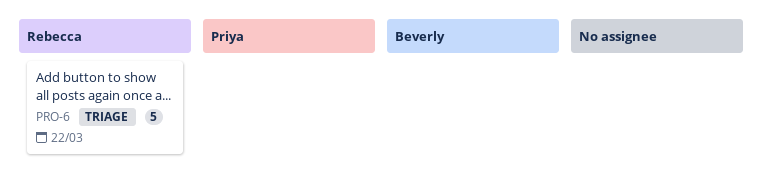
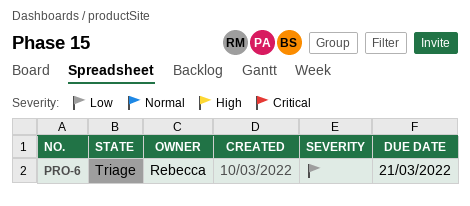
PRO-6, due: Mar 22 -> Mar 21

